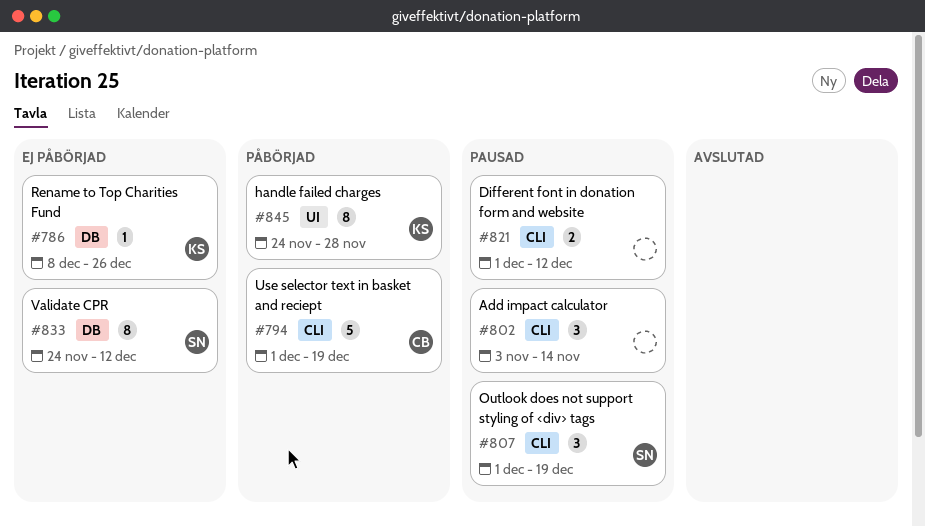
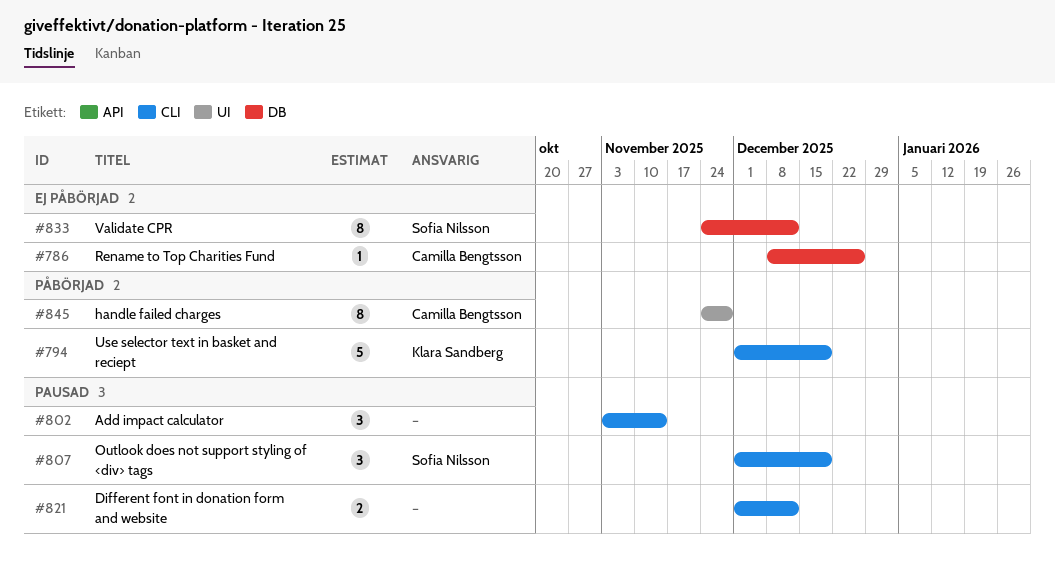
#786, owner: Klara Sandberg -> Camilla Bengtsson
#794, owner: Camilla Bengtsson -> Klara Sandberg
#845, owner: Klara Sandberg -> Camilla Bengtsson

